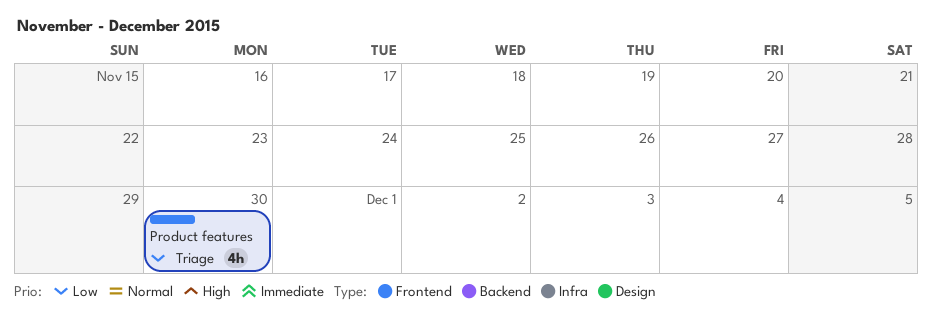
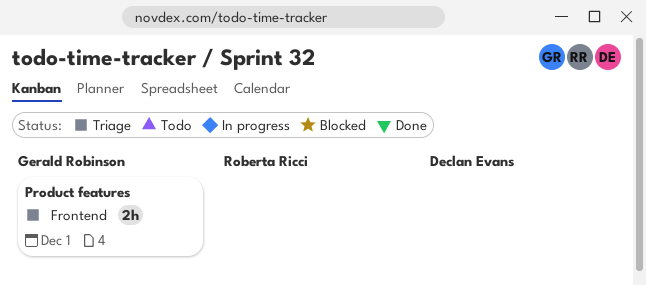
Product features, estimate: 4h -> 2h
Product features, due: Nov 30 -> Dec 1

